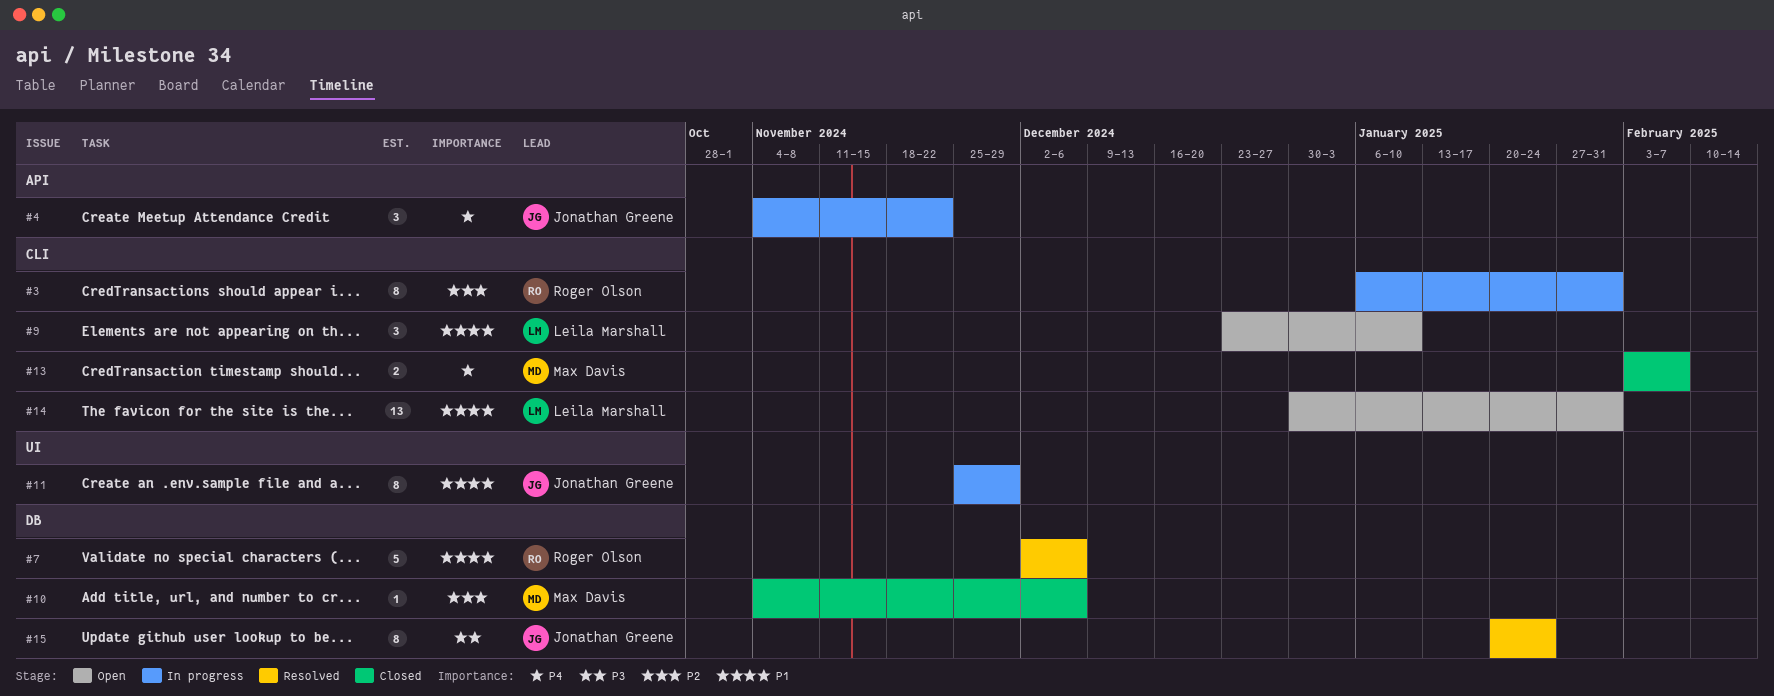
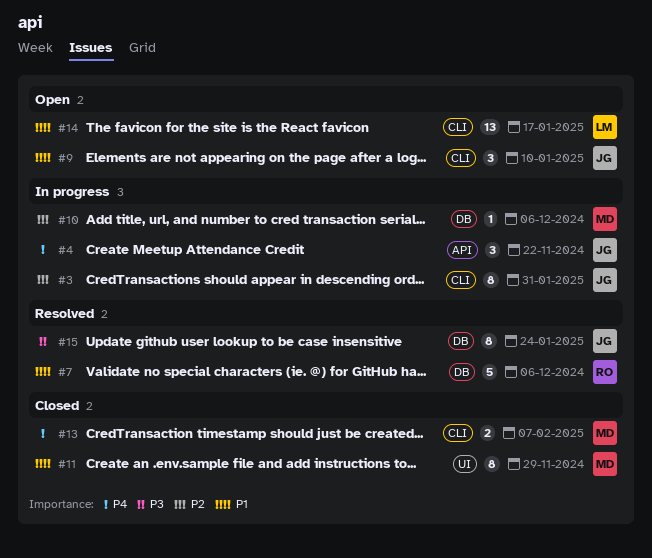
#3, owner: Roger Olson -> Jonathan Greene
#9, owner: Leila Marshall -> Jonathan Greene
#10, status: Closed -> In progress
#11, status: In progress -> Closed
#11, owner: Jonathan Greene -> Max Davis
#14, due: Jan 31 -> Jan 17

